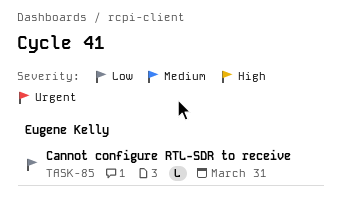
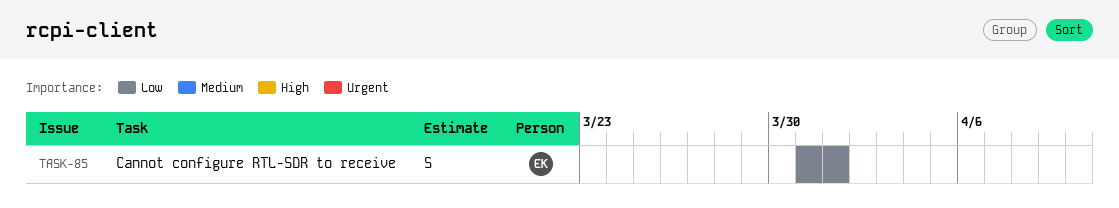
TASK-85, estimate: L -> S
TASK-85, due: Mar 31 -> Apr 1

